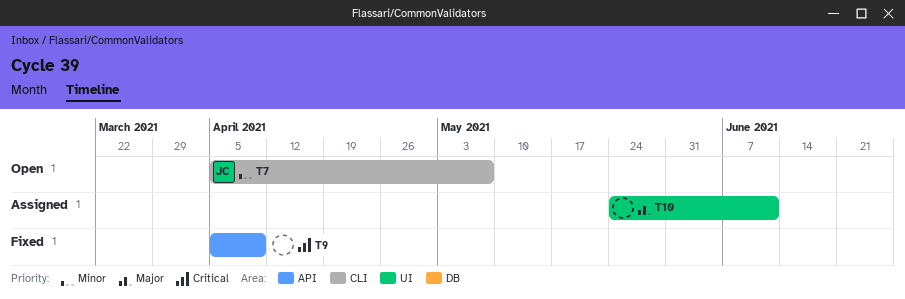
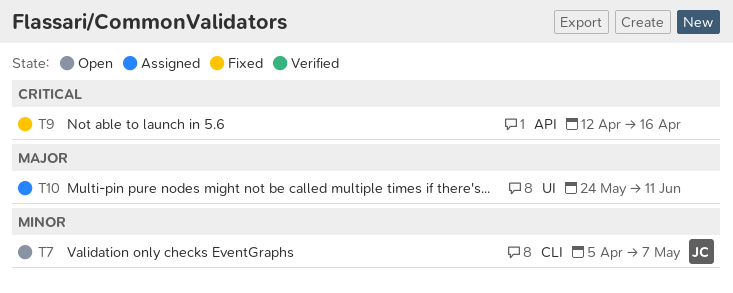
T9, start: Apr 5 -> Apr 12
T9, due: Apr 9 -> Apr 16

